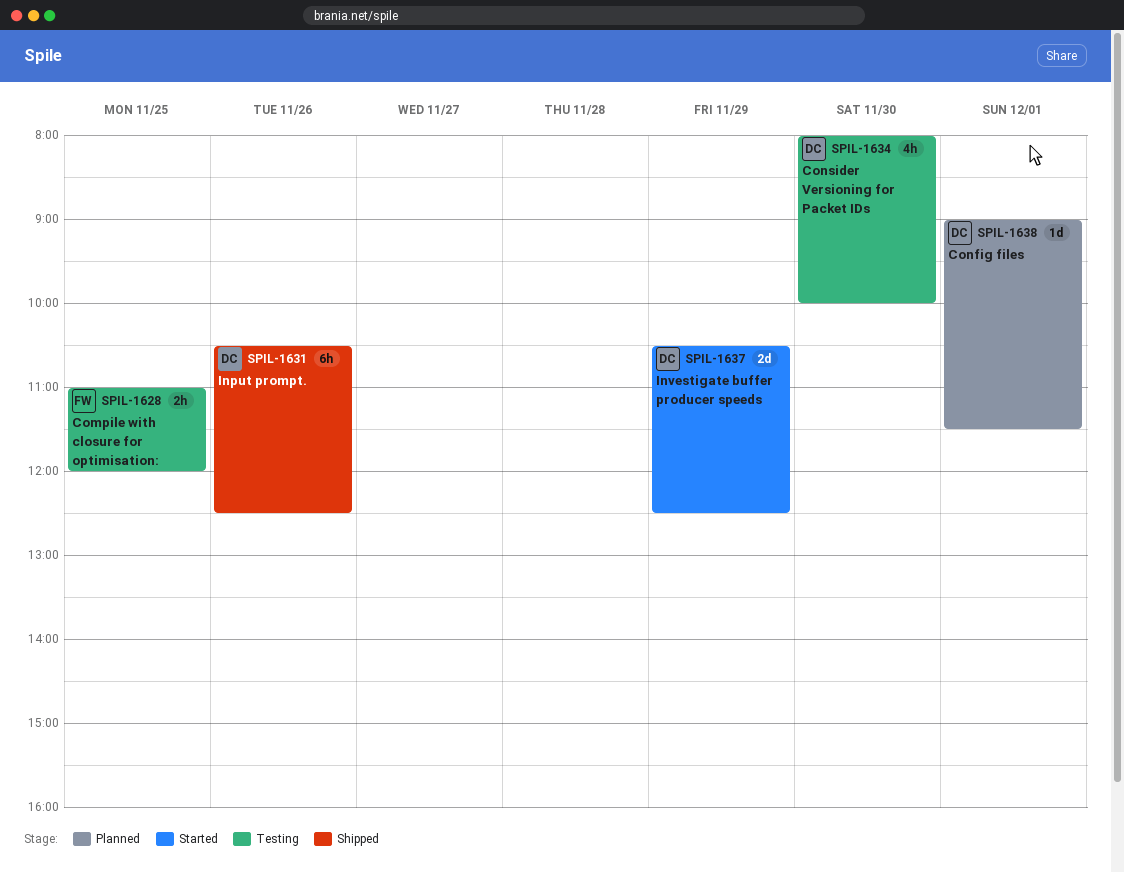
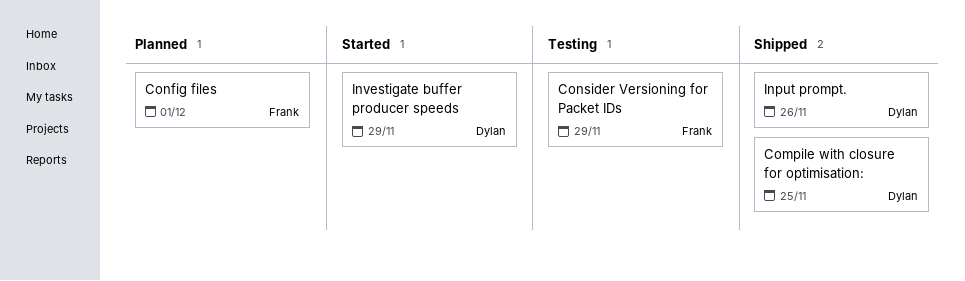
Compile with closure for optimisation:, status: Testing -> Shipped
Compile with closure for optimisation:, owner: Frank -> Dylan
Config files, owner: Dylan -> Frank
Consider Versioning for Packet IDs, owner: Dylan -> Frank
Consider Versioning for Packet IDs, day: Nov 30 -> Nov 29

